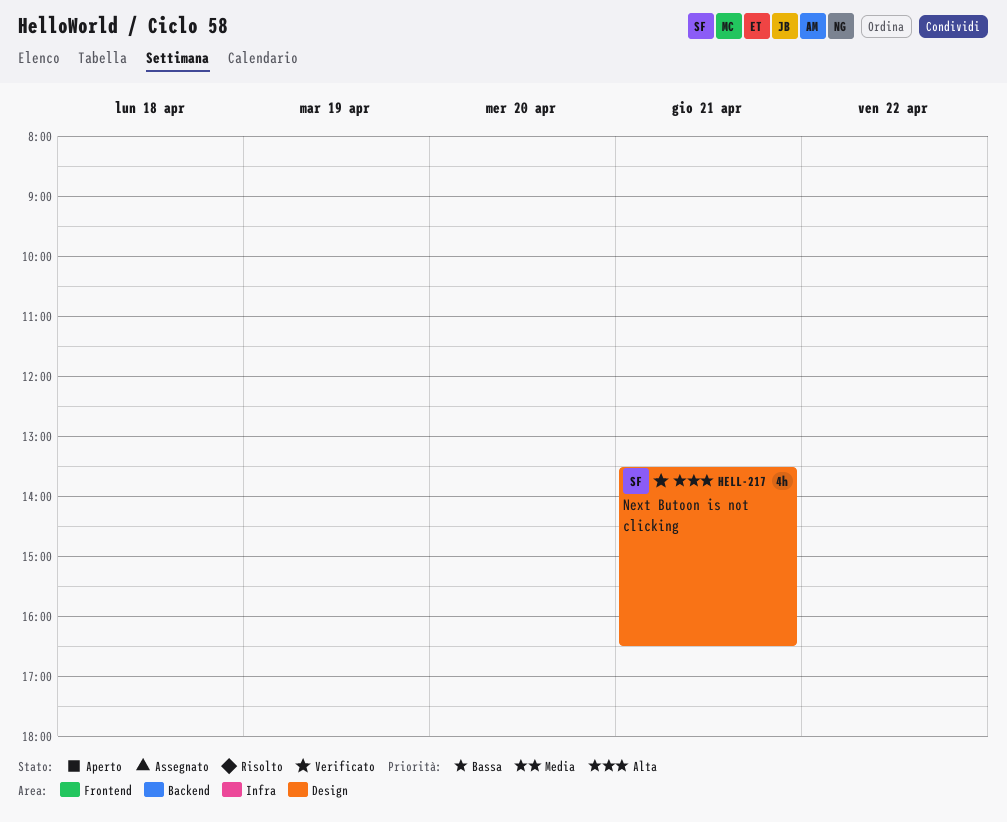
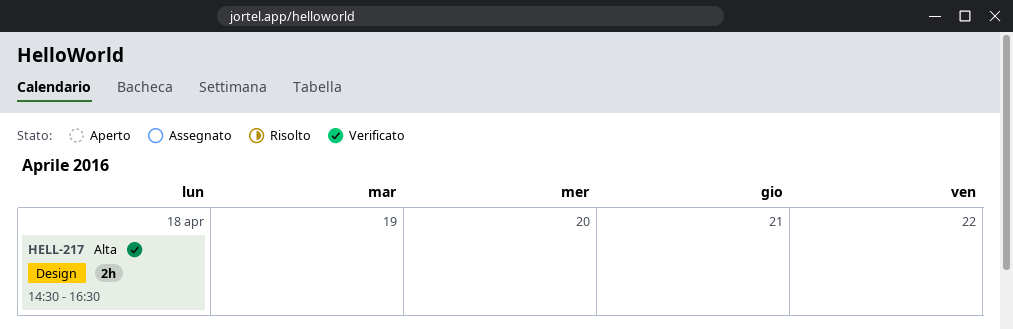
HELL-217, estimate: 4h -> 2h
HELL-217, day: Apr 21 -> Apr 18
HELL-217, begins: 13:30 -> 14:30

